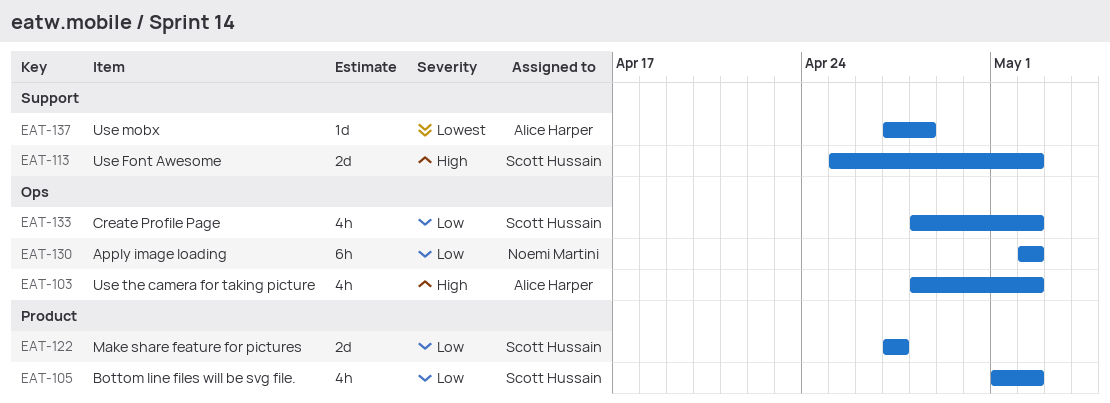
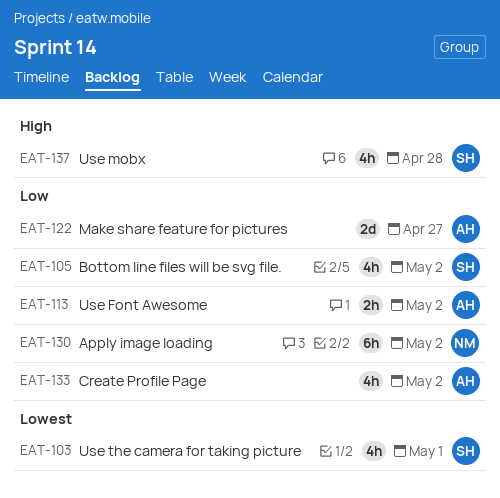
EAT-103, owner: Alice Harper -> Scott Hussain
EAT-103, priority: High -> Lowest
EAT-103, due: May 2 -> May 1
EAT-113, owner: Scott Hussain -> Alice Harper
EAT-113, priority: High -> Low
EAT-113, estimate: 2d -> 2h
EAT-122, owner: Scott Hussain -> Alice Harper
EAT-133, owner: Scott Hussain -> Alice Harper
EAT-137, owner: Alice Harper -> Scott Hussain
EAT-137, priority: Lowest -> High
EAT-137, estimate: 1d -> 4h

